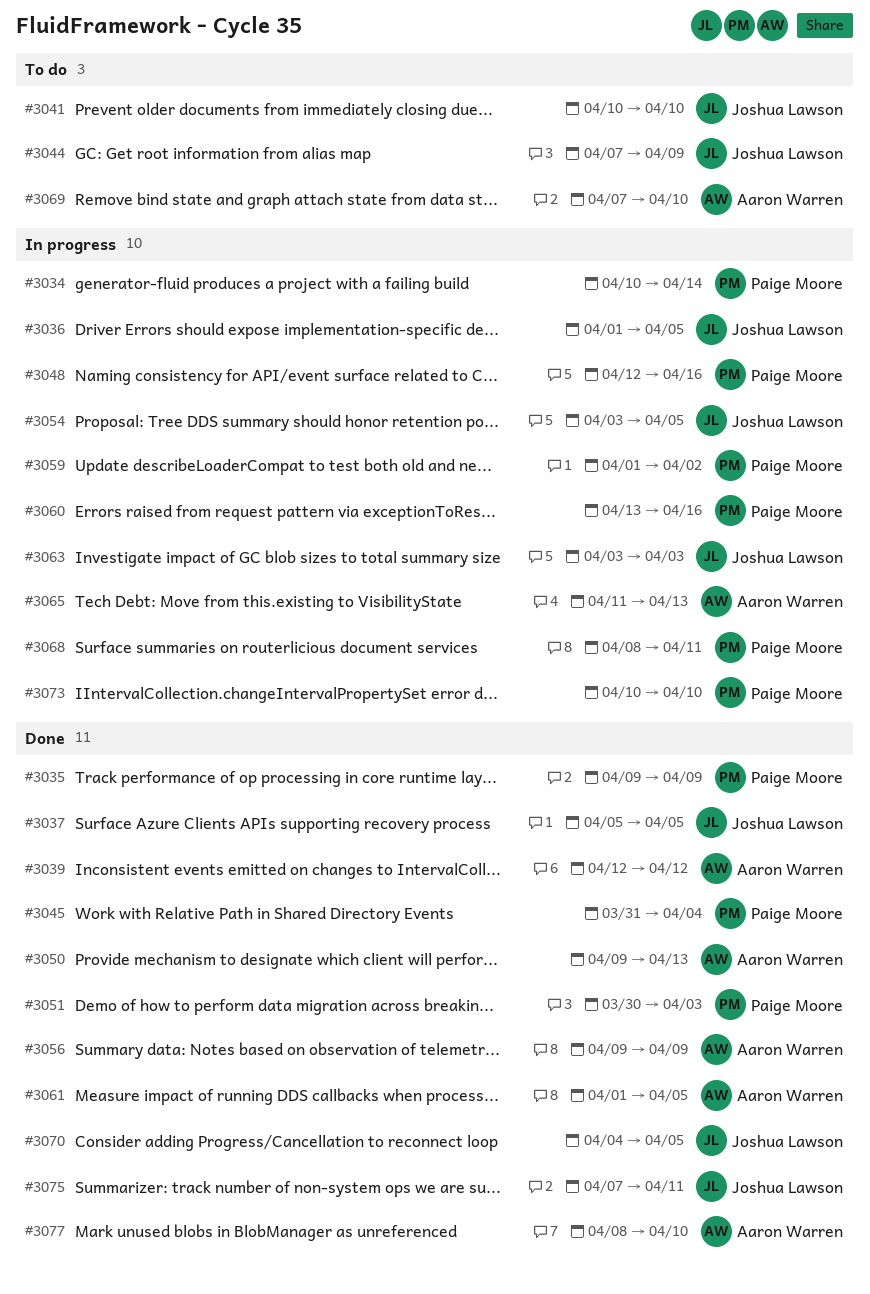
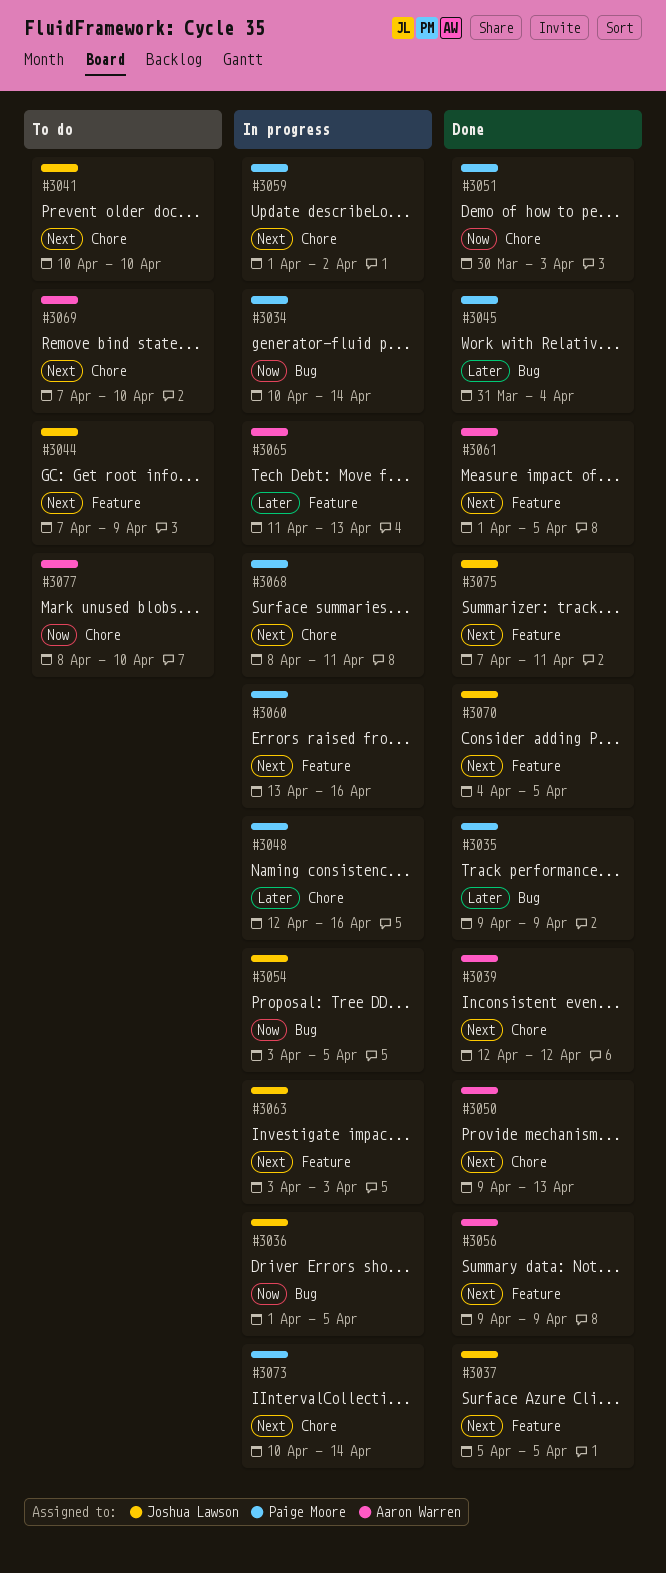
#3073, due: Apr 10 -> Apr 14
#3077, status: Done -> To do

